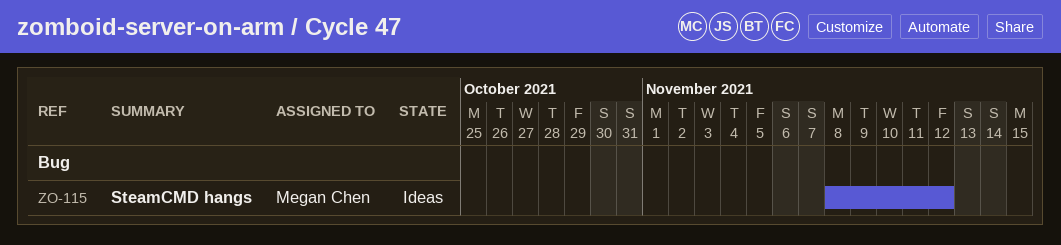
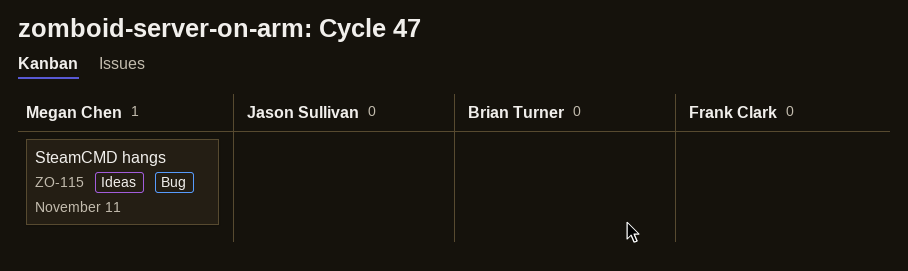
ZO-115, due: Nov 12 -> Nov 11

